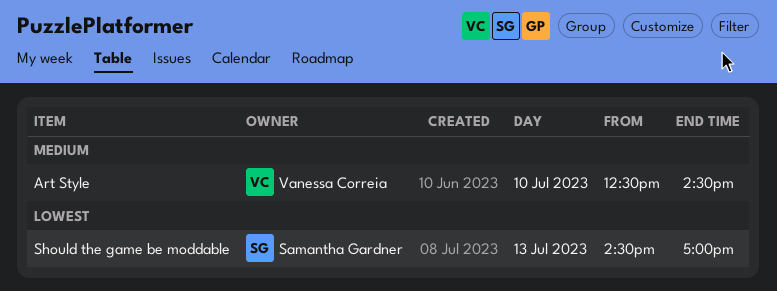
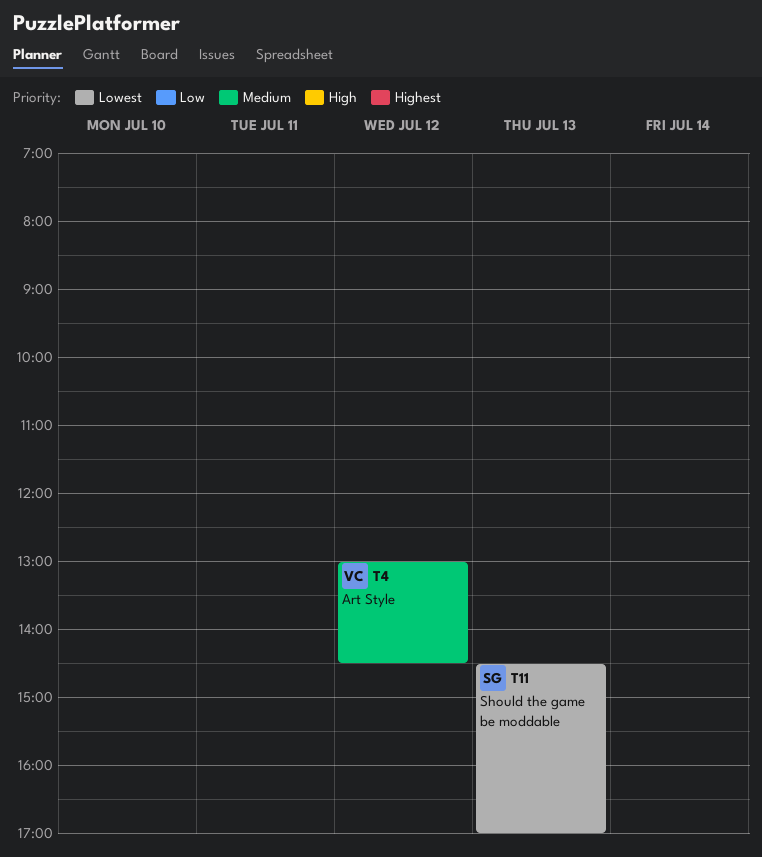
Art Style, day: Jul 10 -> Jul 12
Art Style, begins: 12:30 -> 13:00

